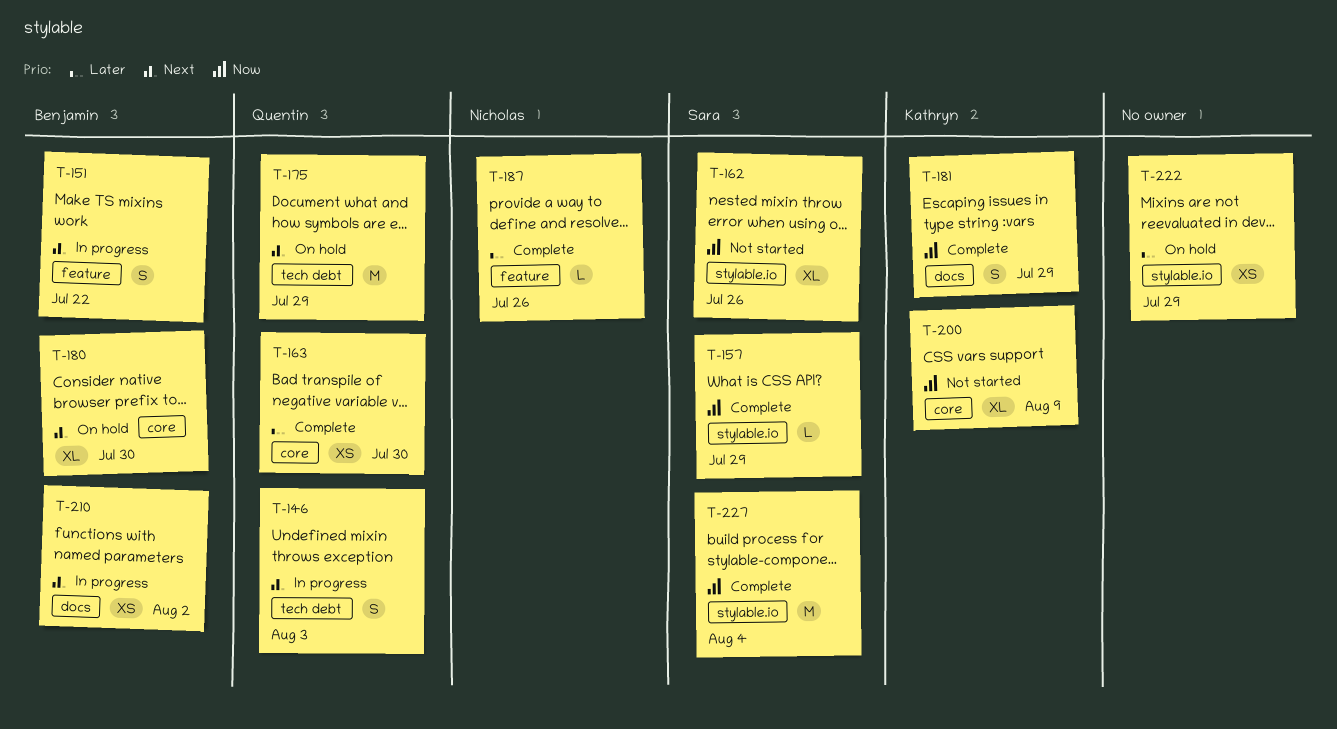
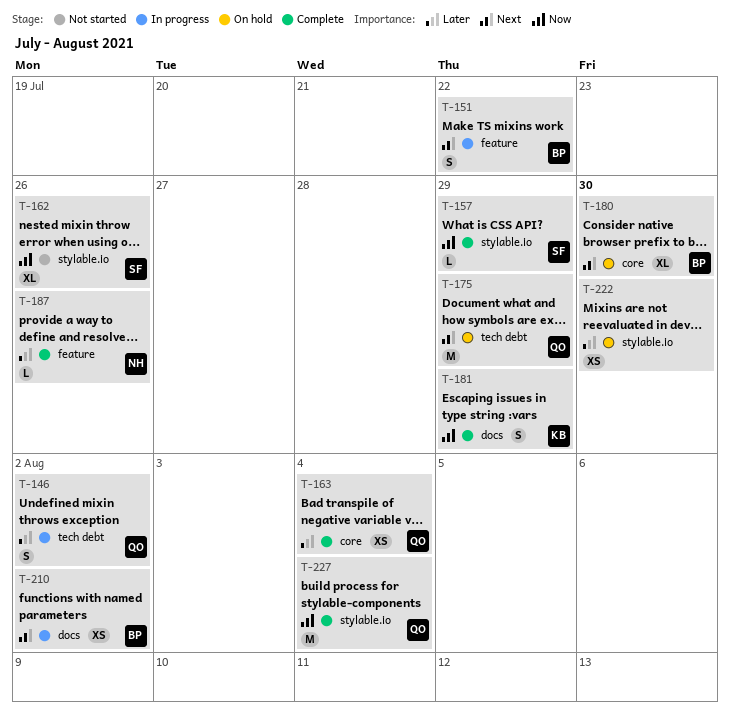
T-146, priority: Next -> Later
T-146, due: Aug 3 -> Aug 2
T-163, due: Jul 30 -> Aug 4
T-200: present -> none
T-222, due: Jul 29 -> Jul 30
T-227, owner: Sara -> Quentin

